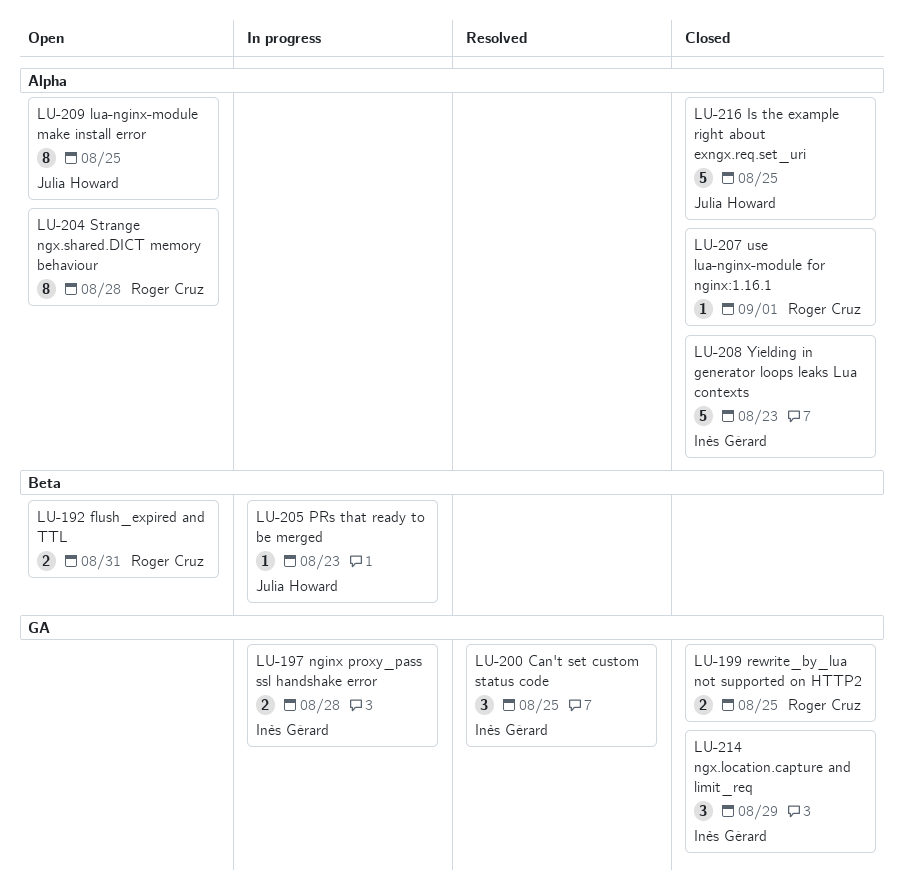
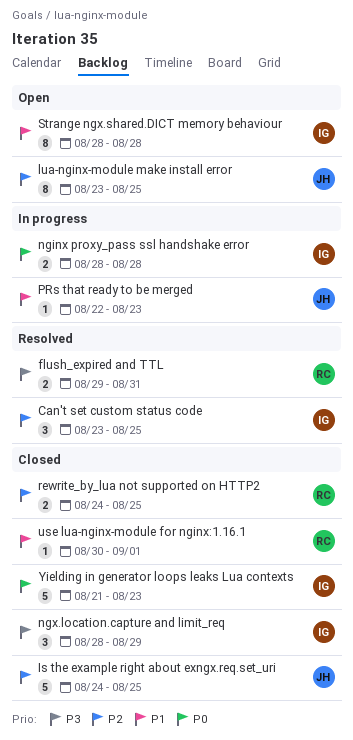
flush_expired and TTL, status: Open -> Resolved
Strange ngx.shared.DICT memory behaviour, owner: Roger Cruz -> Inès Gérard

